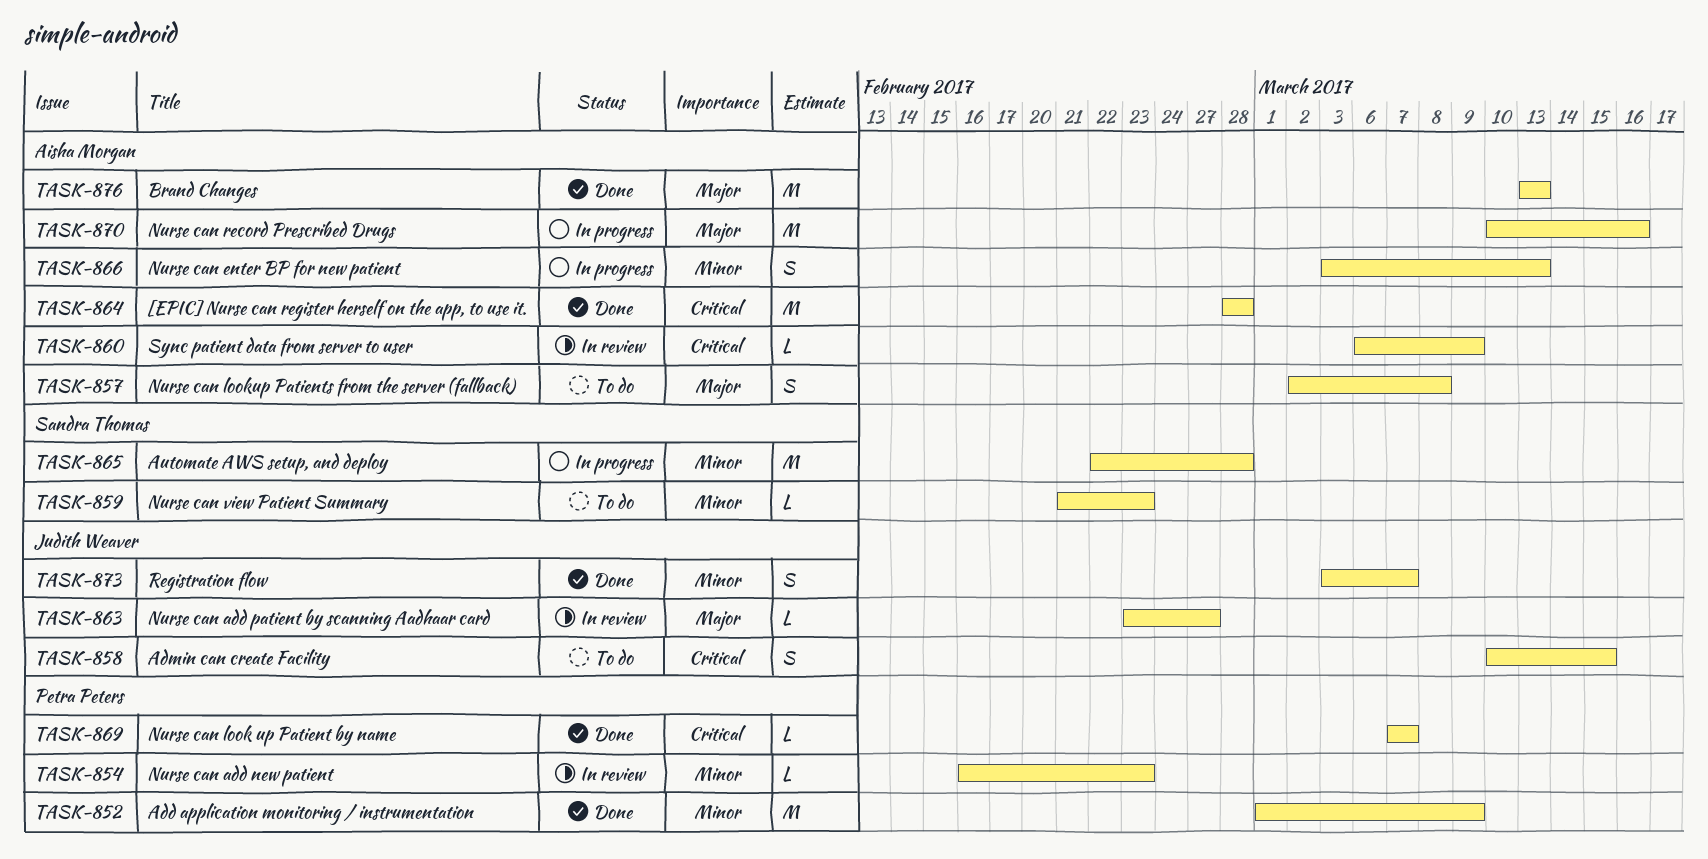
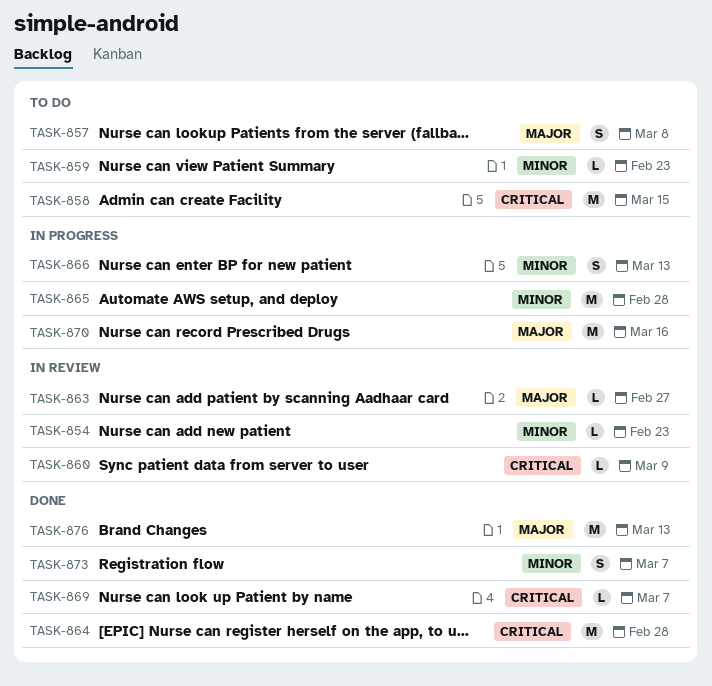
TASK-852: present -> none
TASK-858, estimate: S -> M

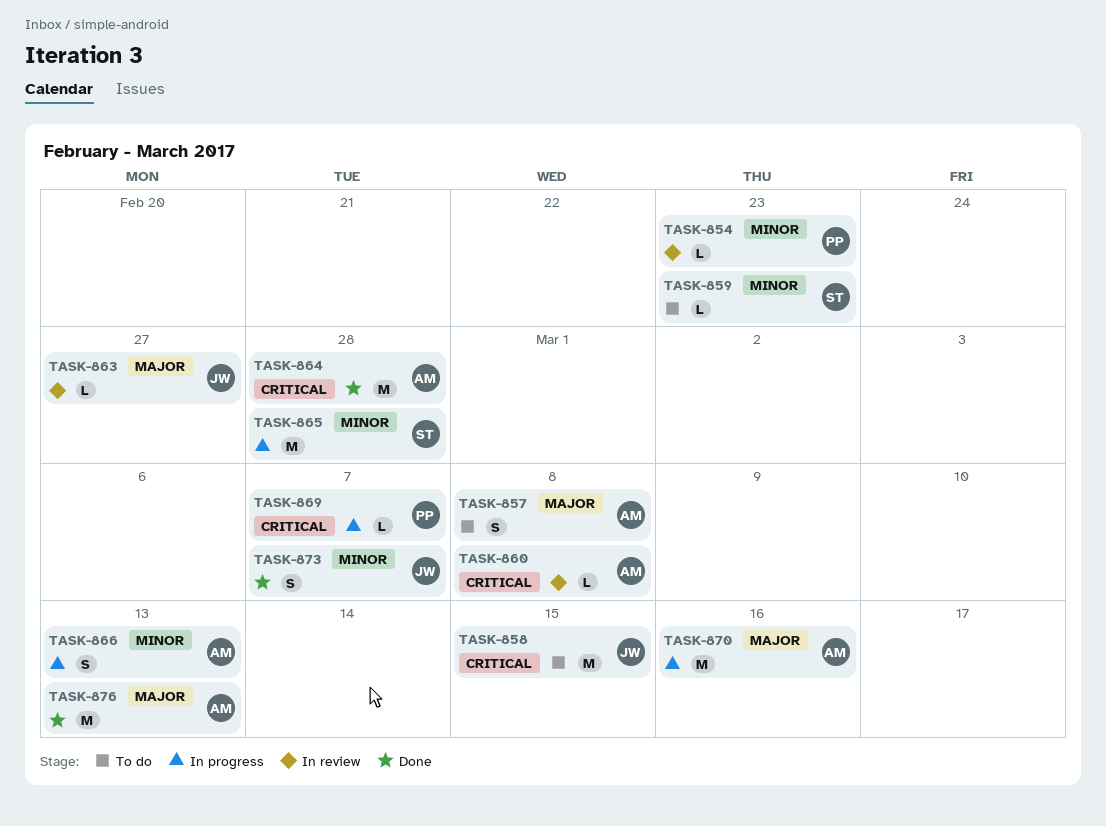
TASK-860, due: Mar 9 -> Mar 8
TASK-869, status: Done -> In progress

